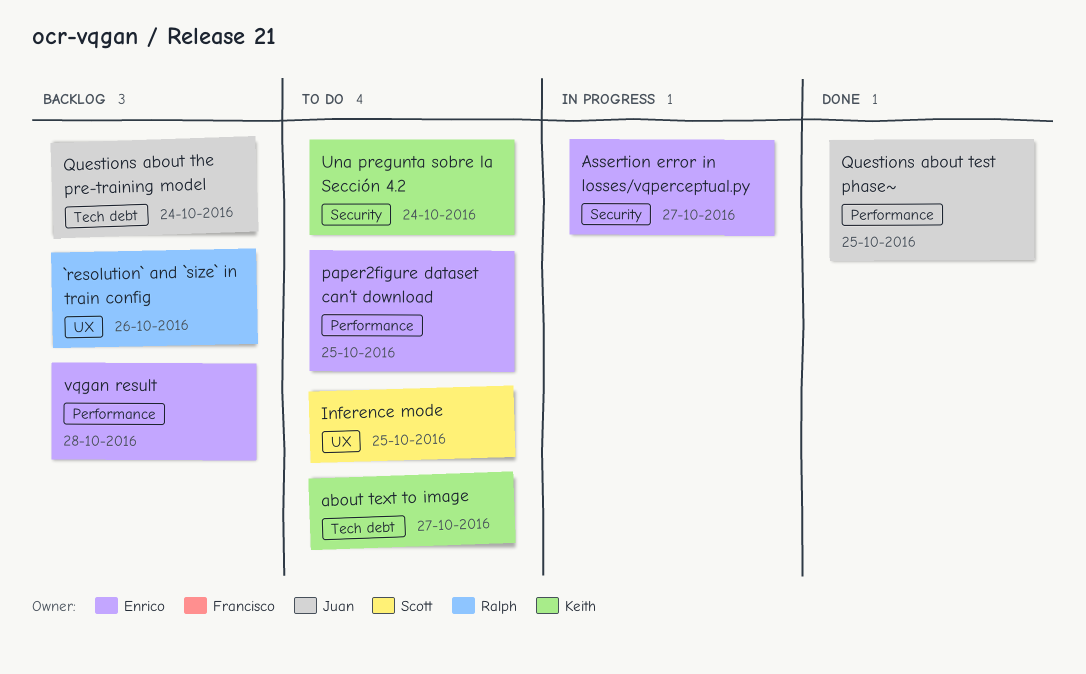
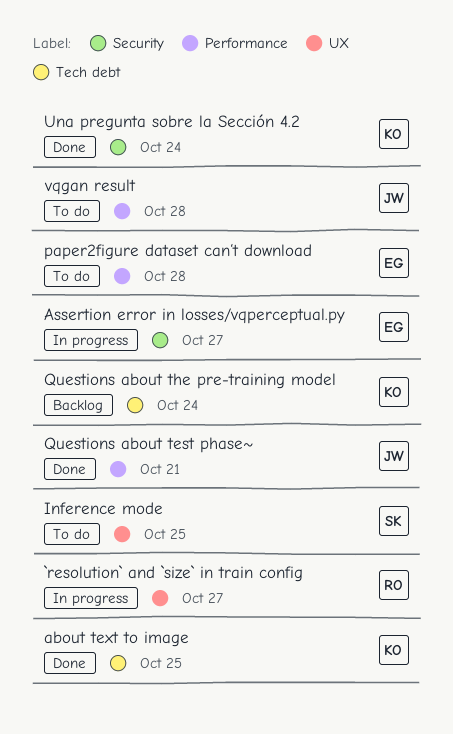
`resolution` and `size` in train config, status: Backlog -> In progress
`resolution` and `size` in train config, due: Oct 26 -> Oct 27
about text to image, status: To do -> Done
about text to image, due: Oct 27 -> Oct 25
paper2figure dataset can‘t download, due: Oct 25 -> Oct 28
Questions about test phase~, due: Oct 25 -> Oct 21
Questions about the pre-training model, owner: Juan -> Keith
Una pregunta sobre la Sección 4.2, status: To do -> Done
vqgan result, status: Backlog -> To do
vqgan result, owner: Enrico -> Juan

